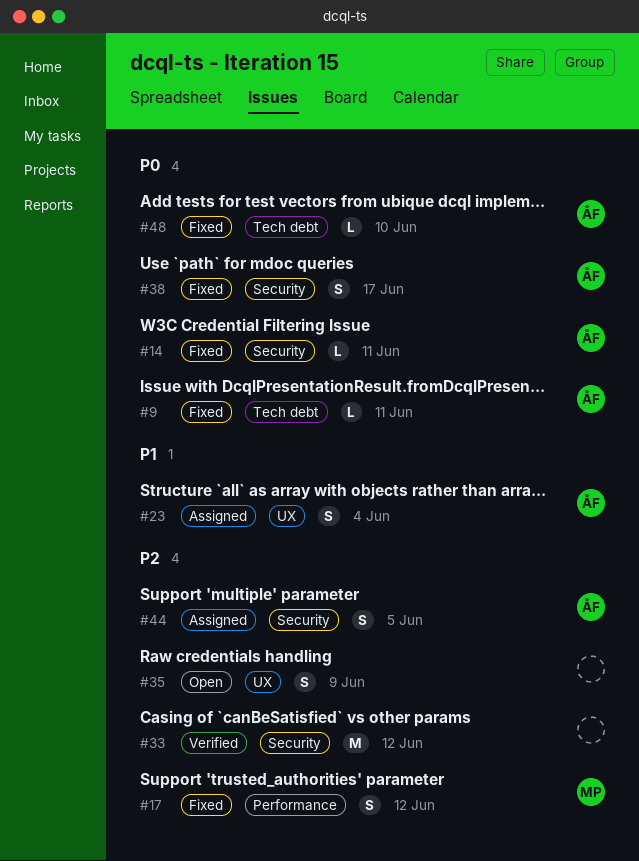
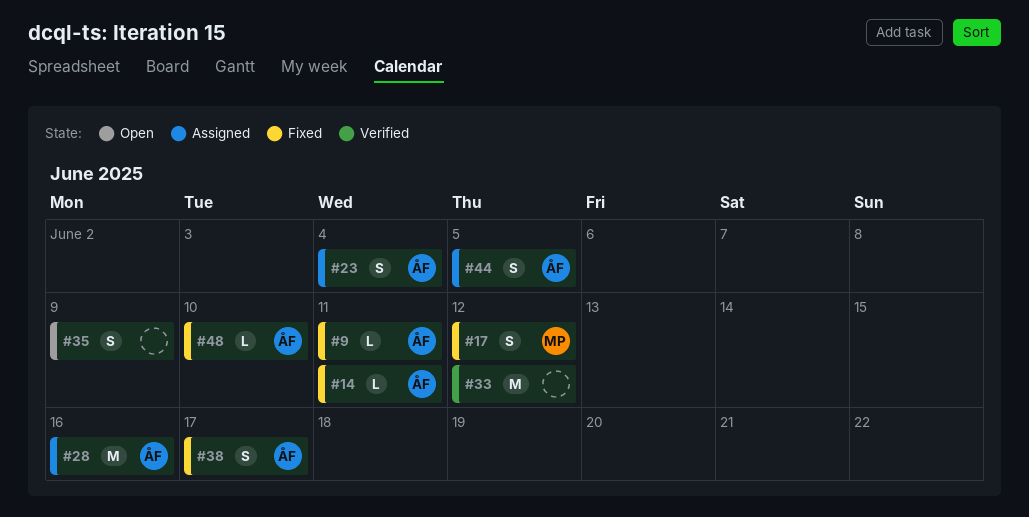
#28: none -> present

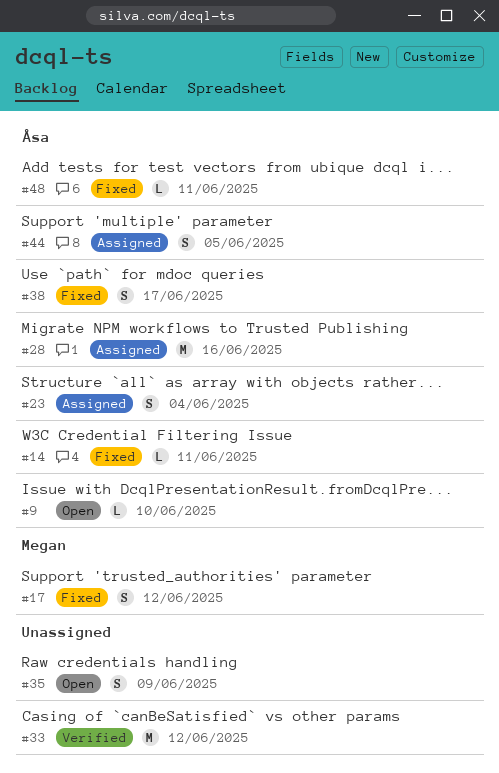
#9, status: Fixed -> Open
#9, due: Jun 11 -> Jun 10
#48, due: Jun 10 -> Jun 11

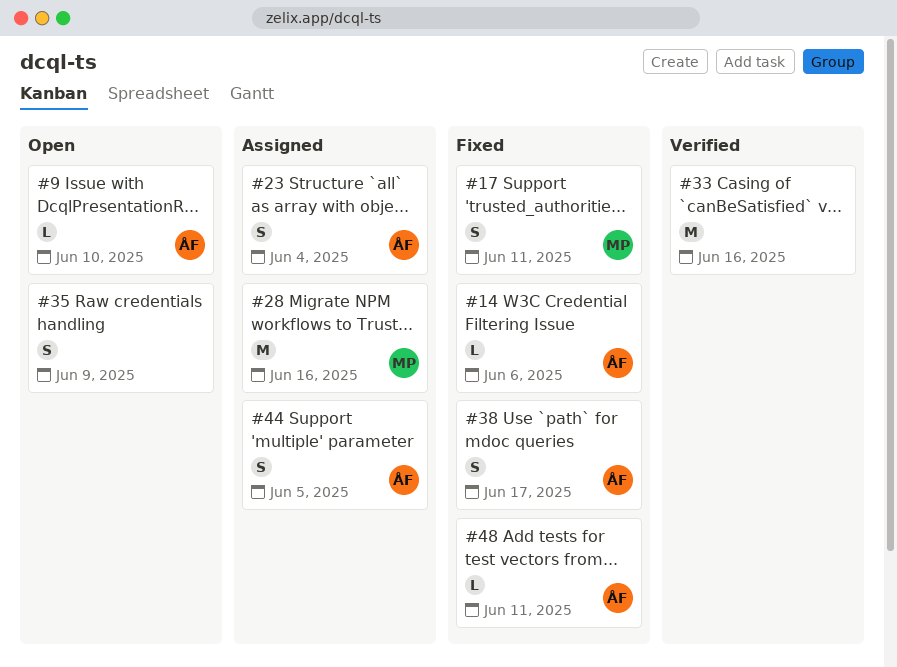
#14, due: Jun 11 -> Jun 6
#17, due: Jun 12 -> Jun 11
#28, owner: Åsa -> Megan
#33, due: Jun 12 -> Jun 16

